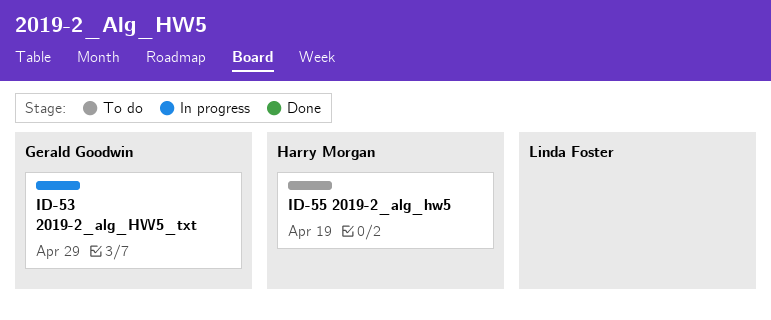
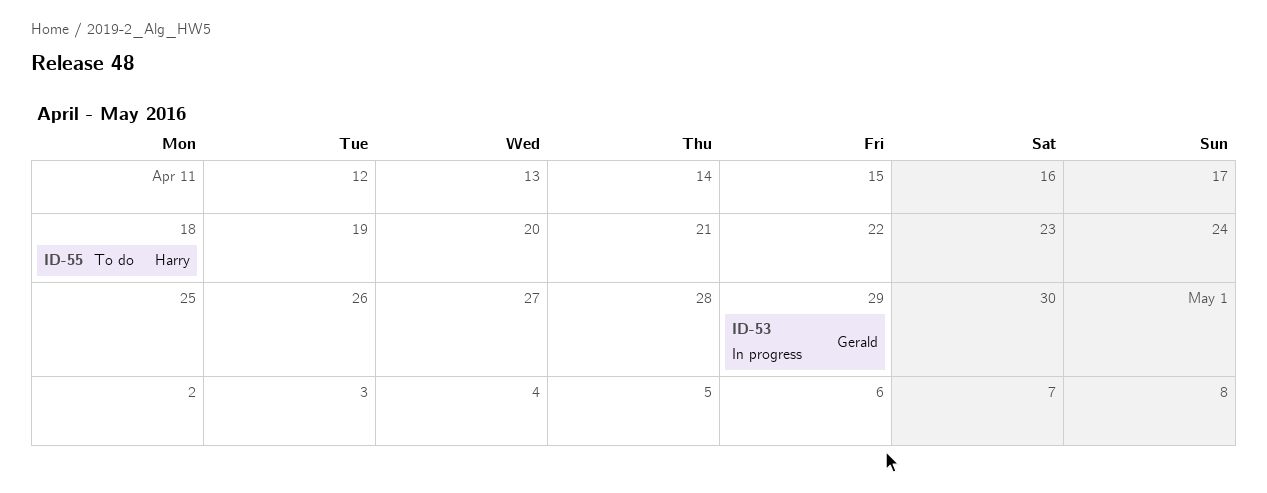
ID-55, due: Apr 19 -> Apr 18

